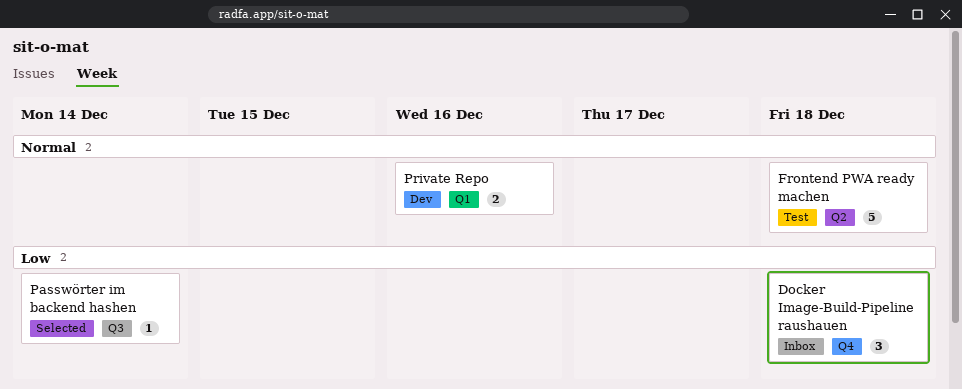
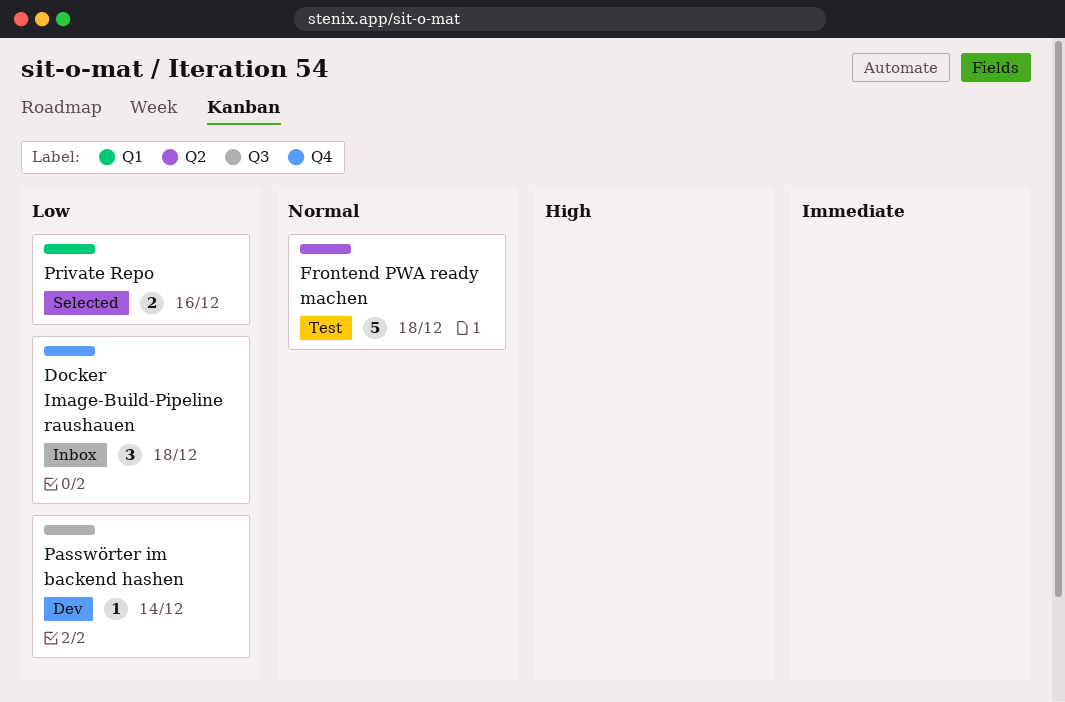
Passwörter im backend hashen, status: Selected -> Dev
Private Repo, status: Dev -> Selected
Private Repo, priority: Normal -> Low

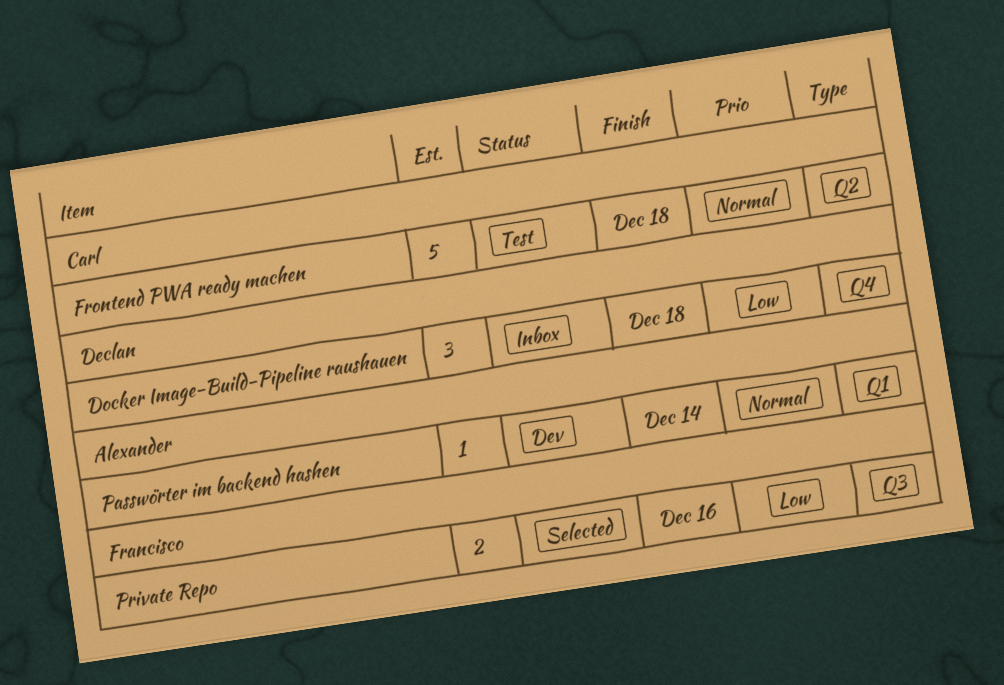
Passwörter im backend hashen, priority: Low -> Normal
Passwörter im backend hashen, label: Q3 -> Q1
Private Repo, label: Q1 -> Q3

